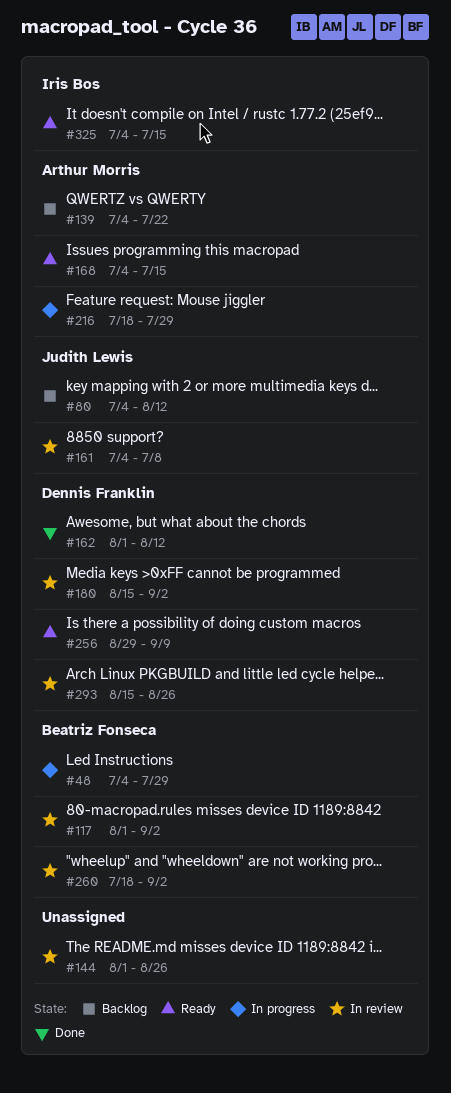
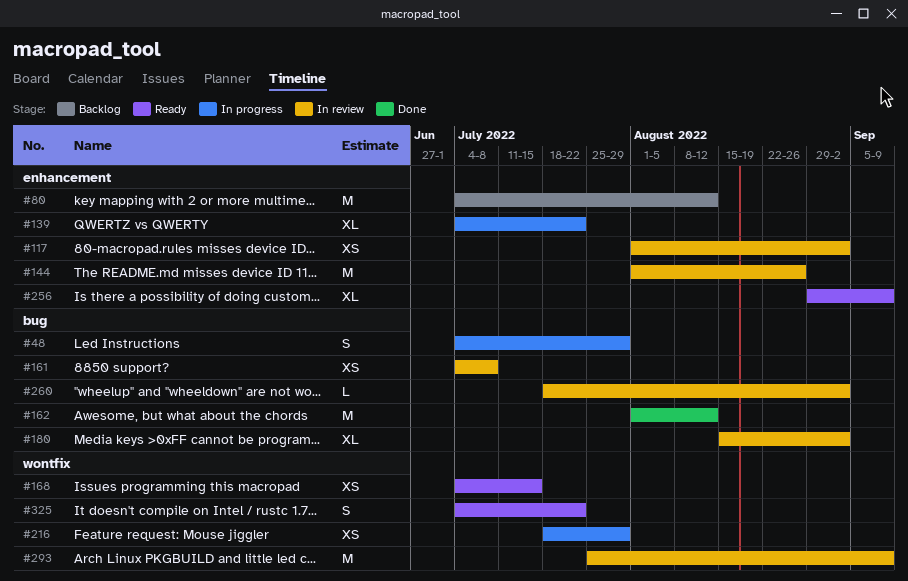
#139, status: Backlog -> In progress
#293, start: Aug 15 -> Jul 25
#293, due: Aug 26 -> Sep 9
#325, due: Jul 15 -> Jul 22

